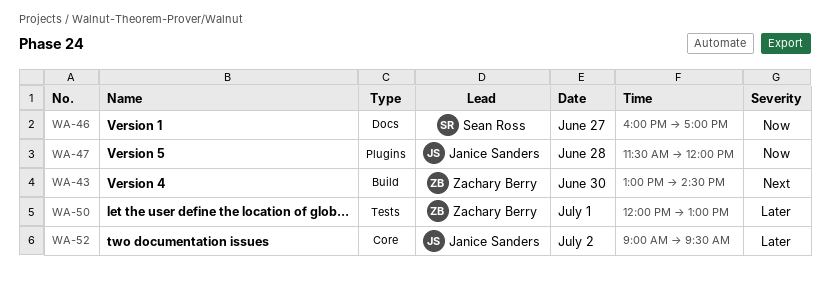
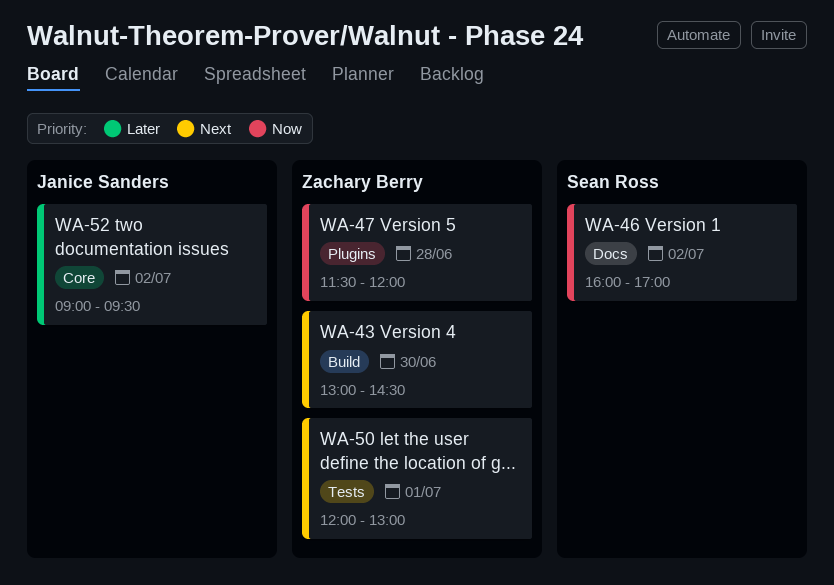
WA-46, day: Jun 27 -> Jul 2
WA-47, owner: Janice Sanders -> Zachary Berry
WA-50, priority: Later -> Next

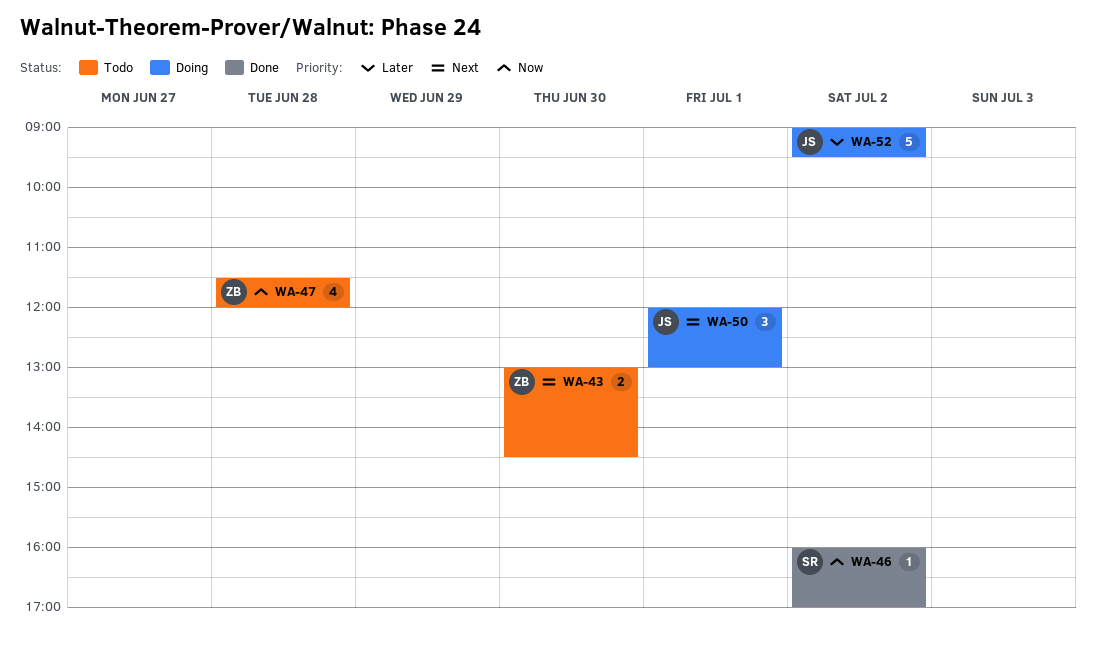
WA-50, owner: Zachary Berry -> Janice Sanders

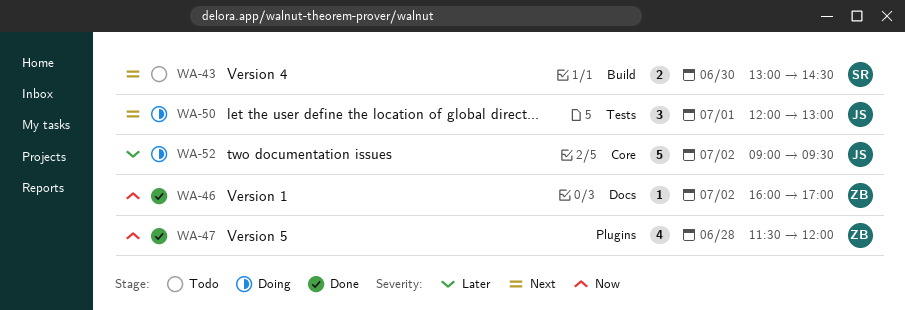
WA-43, owner: ZB -> SR
WA-46, owner: SR -> ZB
WA-47, status: Todo -> Done

